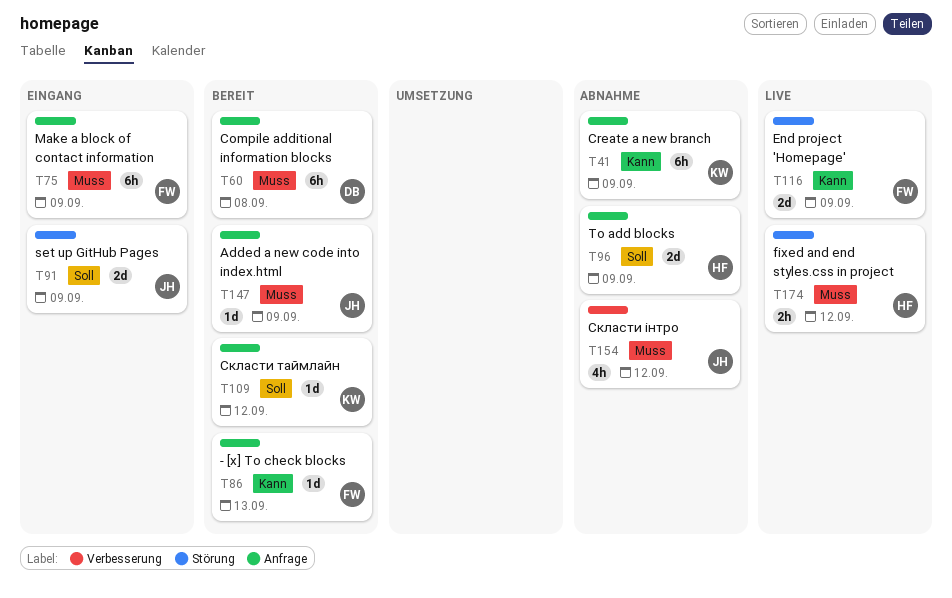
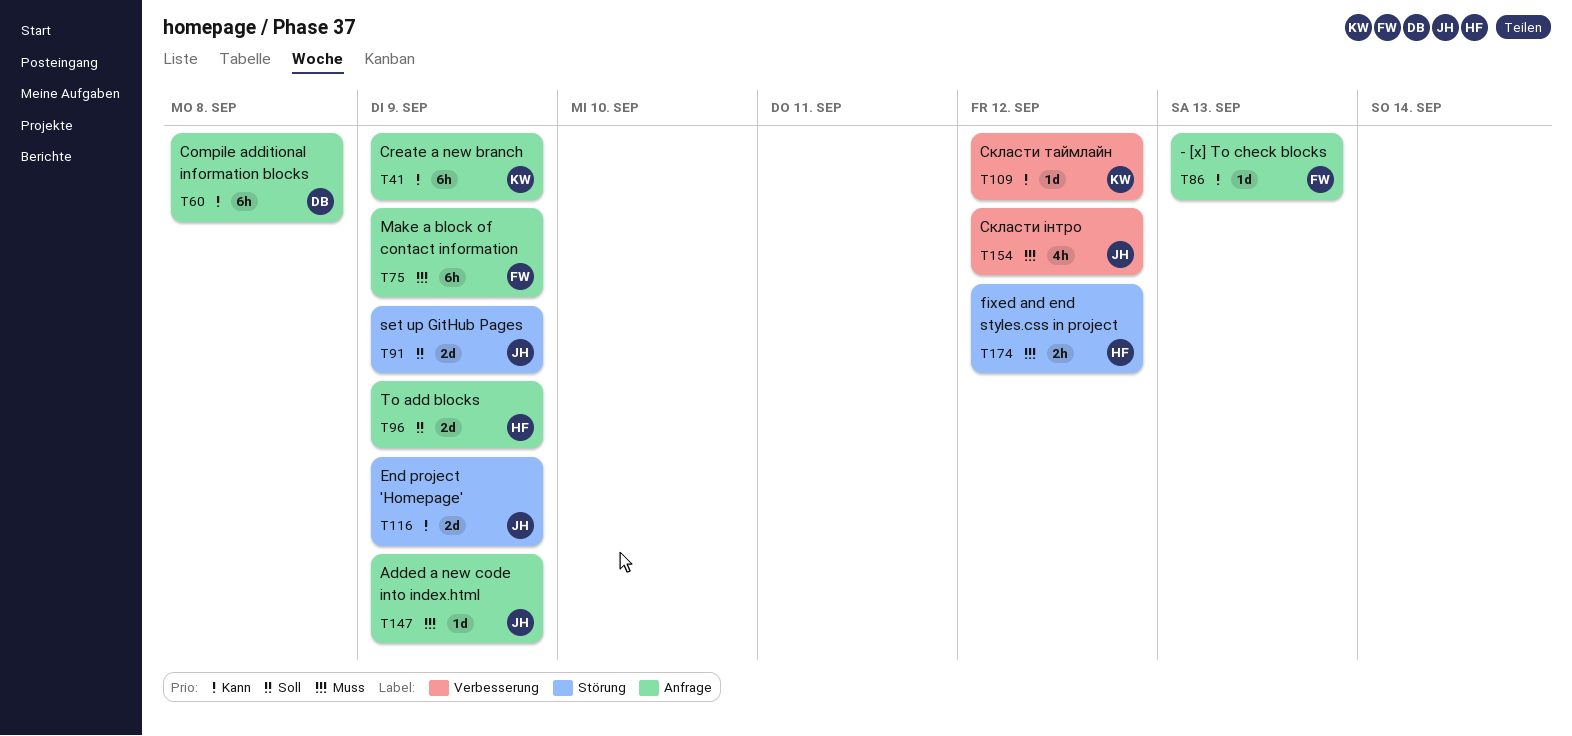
T60, priority: Muss -> Kann
T109, priority: Soll -> Kann
T109, label: Anfrage -> Verbesserung
T116, owner: FW -> JH

